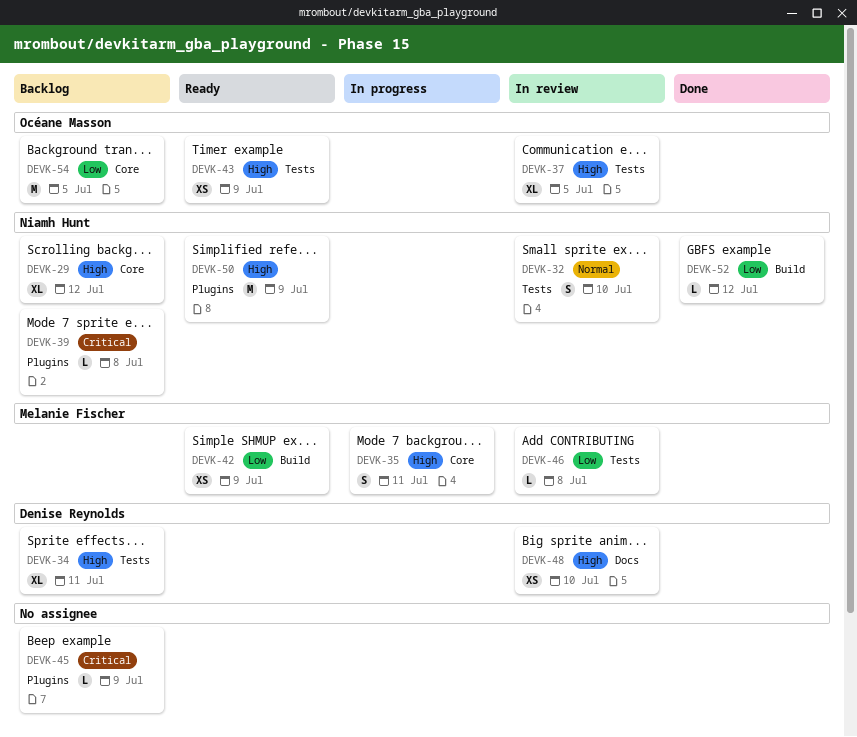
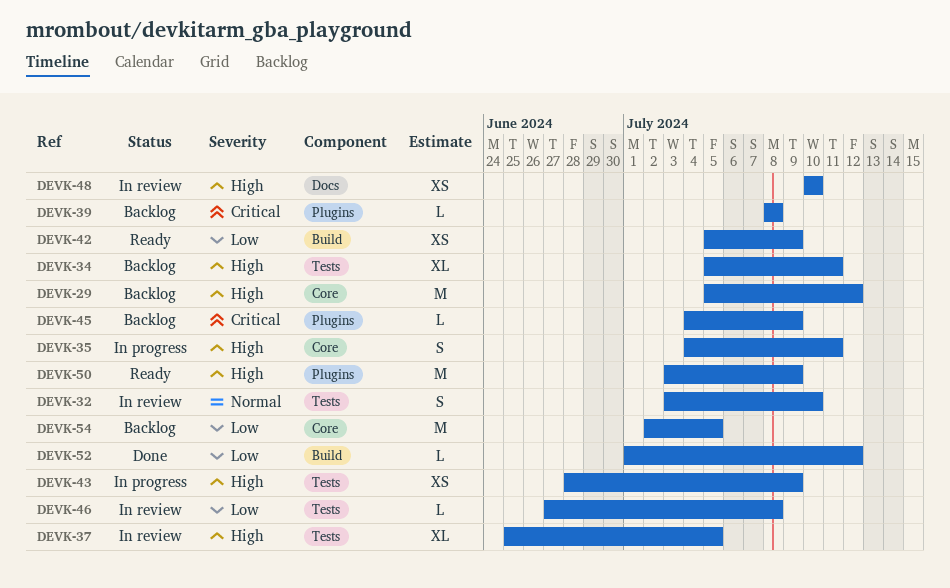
DEVK-29, estimate: XL -> M
DEVK-43, status: Ready -> In progress

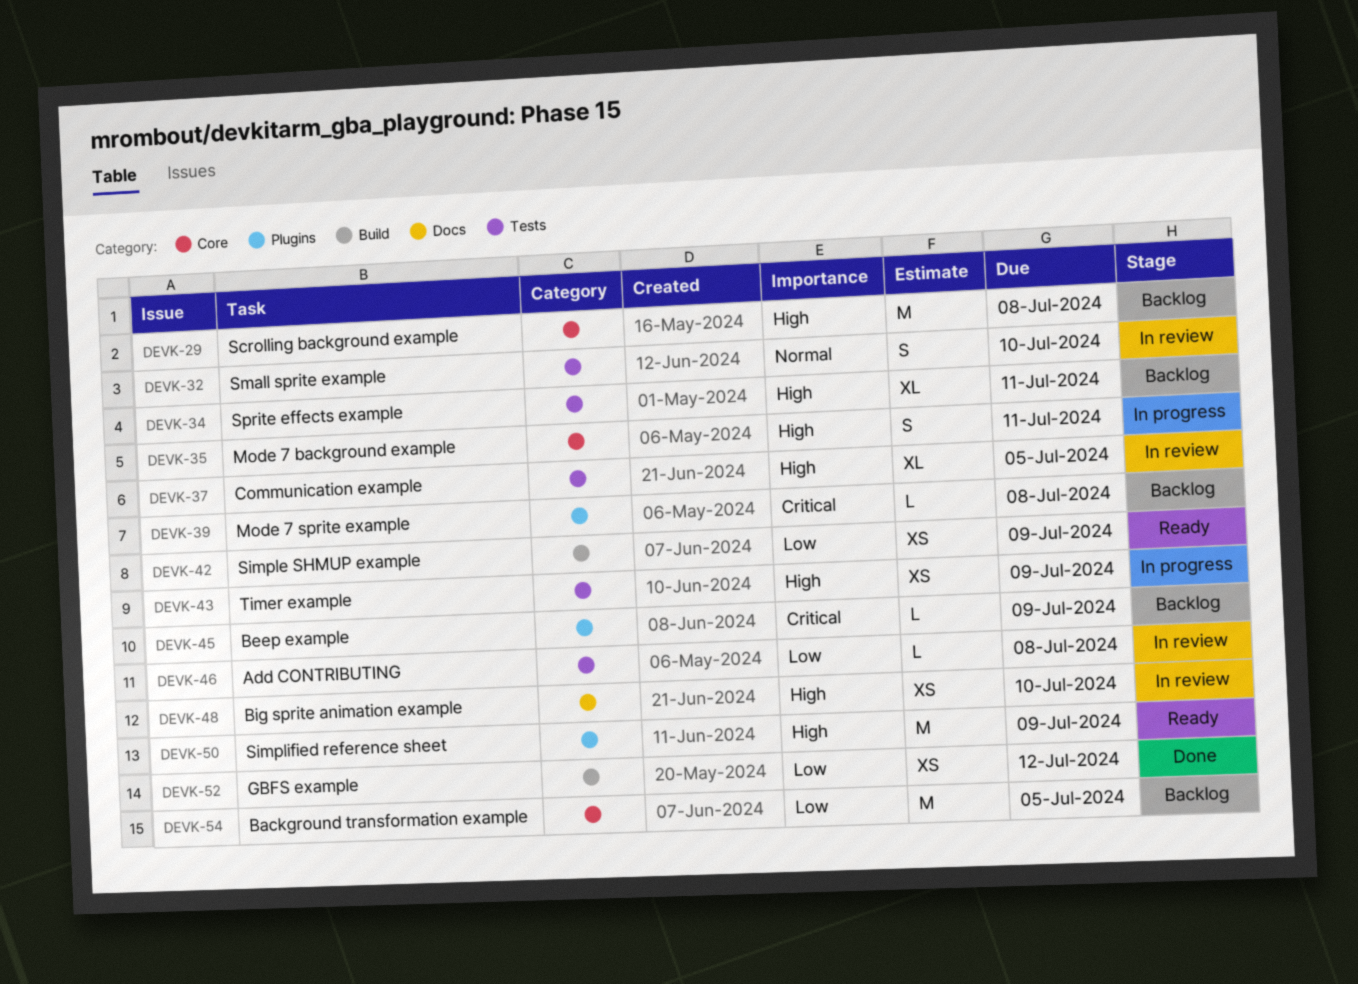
DEVK-29, due: Jul 12 -> Jul 8
DEVK-52, estimate: L -> XS

